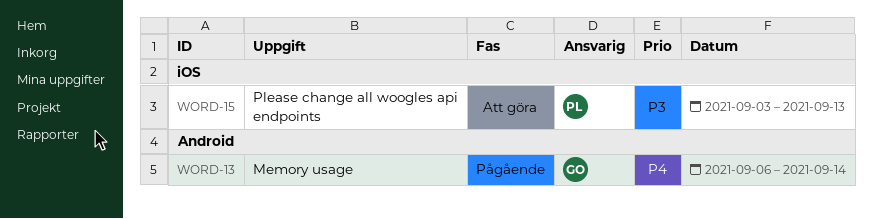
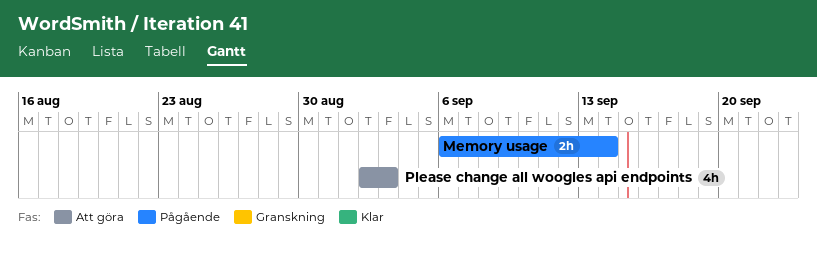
Please change all woogles api endpoints, start: Sep 3 -> Sep 2
Please change all woogles api endpoints, due: Sep 13 -> Sep 3

